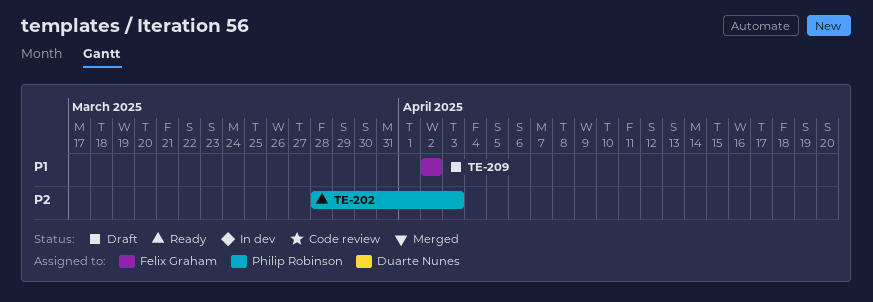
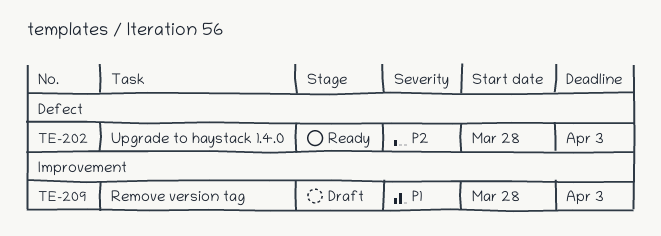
TE-209, start: Apr 2 -> Mar 28
TE-209, due: Apr 2 -> Apr 3

